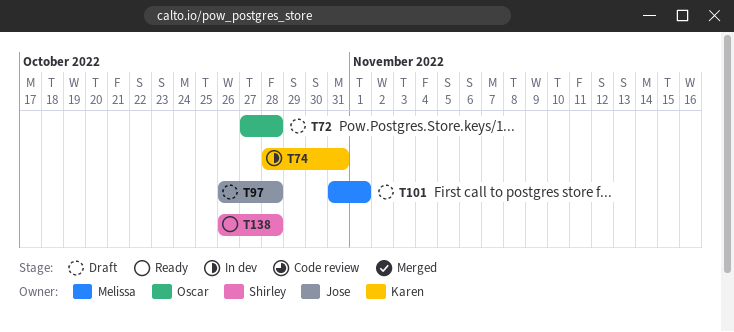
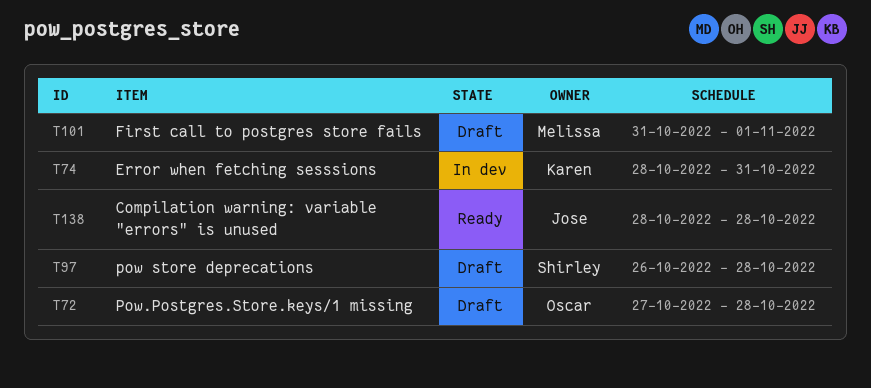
T97, owner: Jose -> Shirley
T138, owner: Shirley -> Jose
T138, start: Oct 26 -> Oct 28

